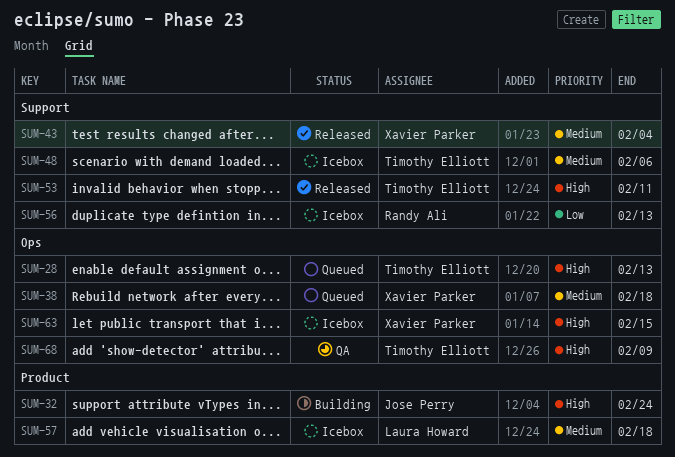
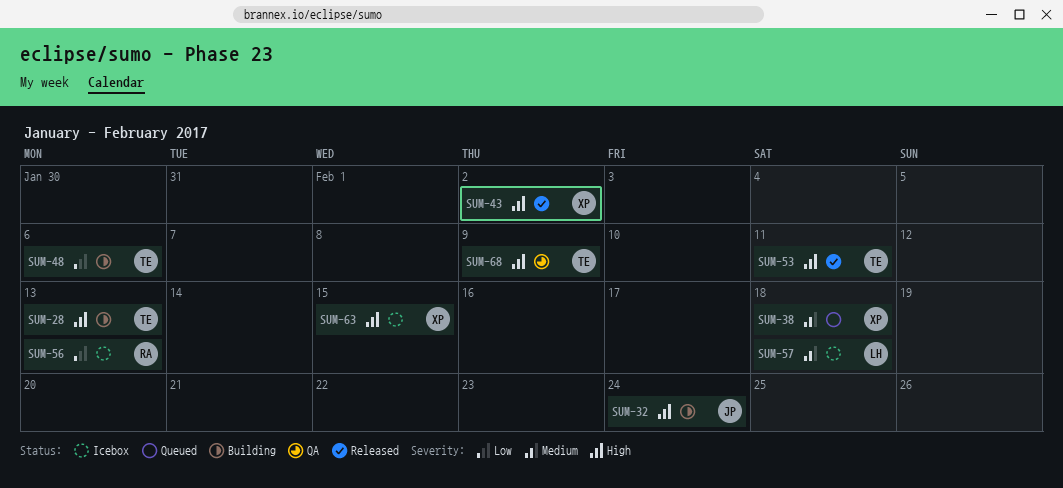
SUM-28, status: Queued -> Building
SUM-43, priority: Medium -> High
SUM-43, due: Feb 4 -> Feb 2
SUM-48, status: Icebox -> Building
SUM-48, priority: Medium -> Low

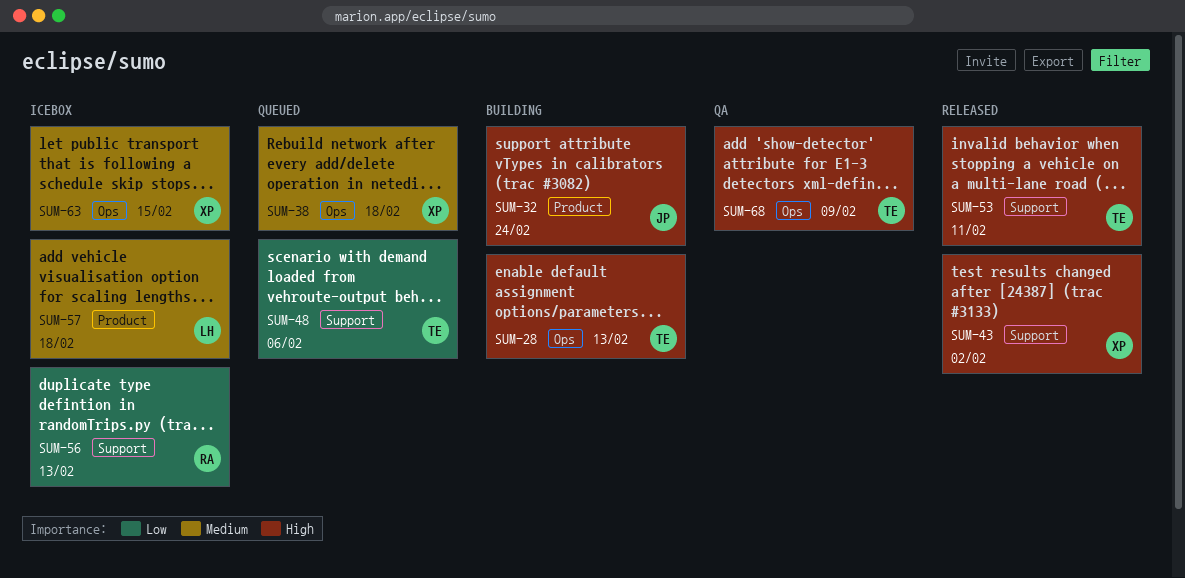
SUM-48, status: Building -> Queued
SUM-63, priority: High -> Medium

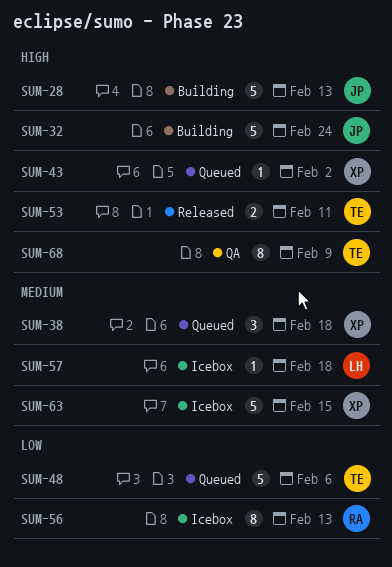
SUM-28, owner: TE -> JP
SUM-43, status: Released -> Queued

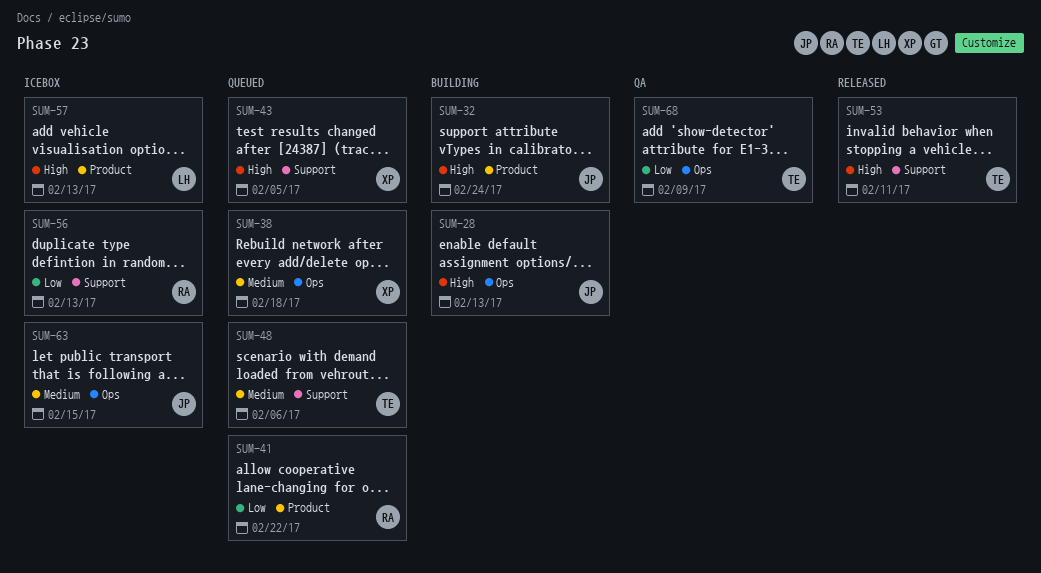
SUM-41: none -> present
SUM-43, due: Feb 2 -> Feb 5
SUM-48, priority: Low -> Medium
SUM-57, priority: Medium -> High
SUM-57, due: Feb 18 -> Feb 13
SUM-63, owner: XP -> JP
SUM-68, priority: High -> Low

